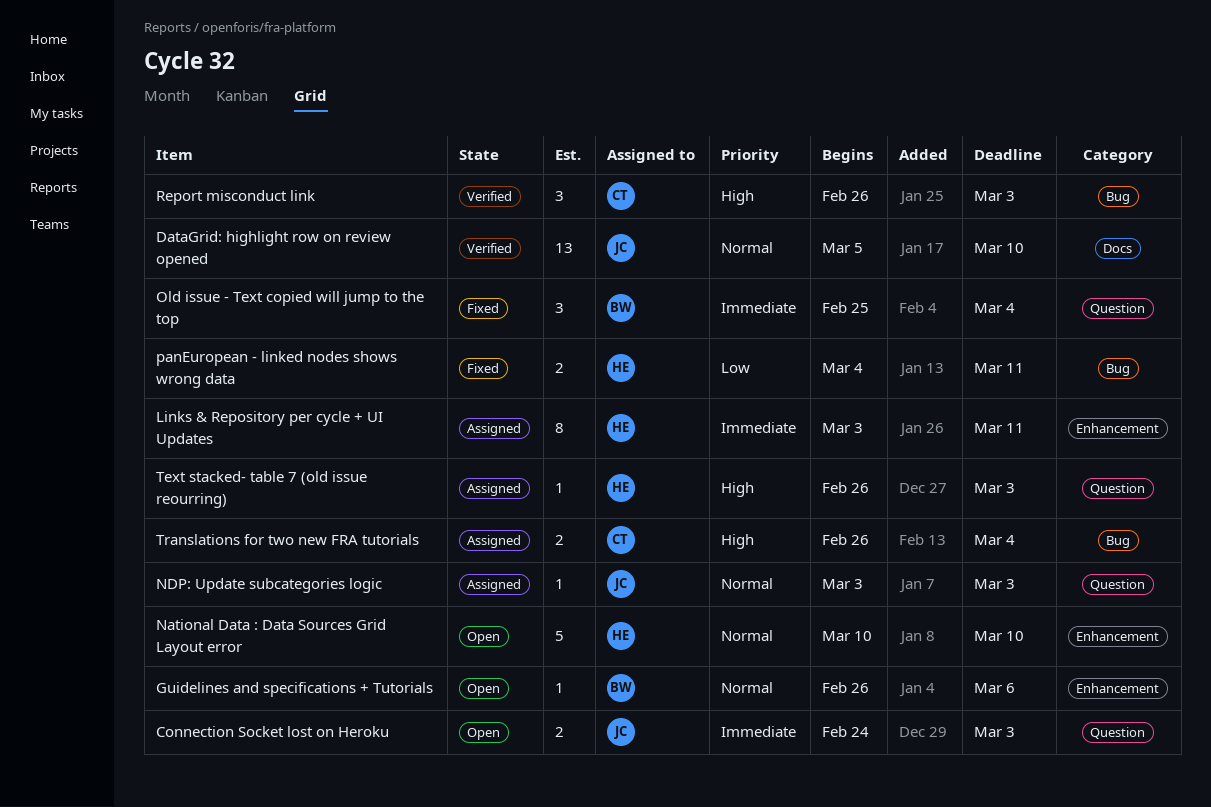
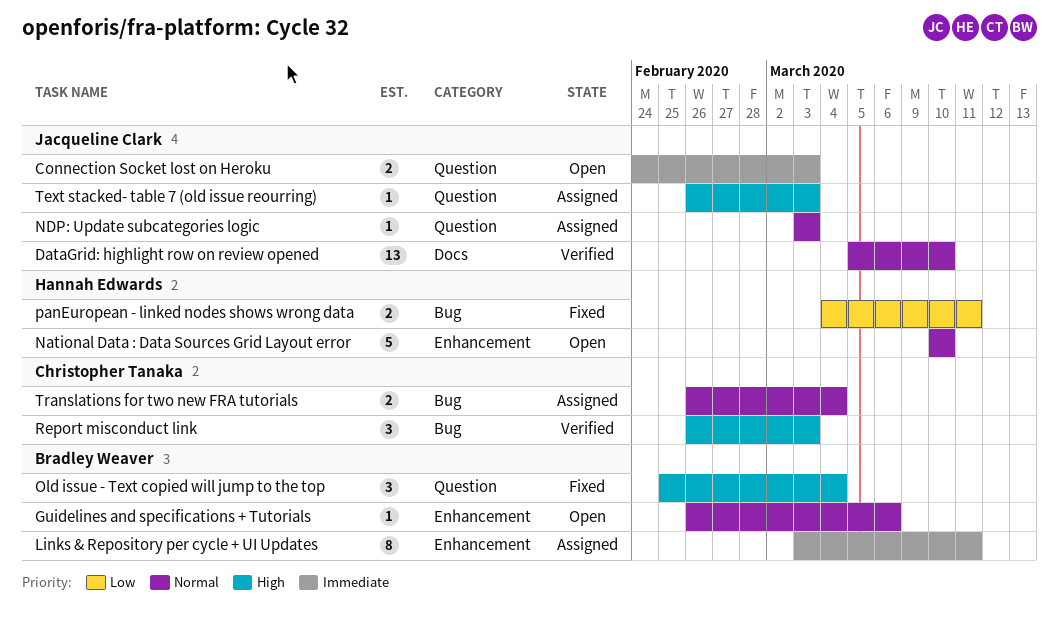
Links & Repository per cycle + UI Updates, owner: Hannah Edwards -> Bradley Weaver
Old issue - Text copied will jump to the top, priority: Immediate -> High
Text stacked- table 7 (old issue reourring), owner: Hannah Edwards -> Jacqueline Clark
Translations for two new FRA tutorials, priority: High -> Normal

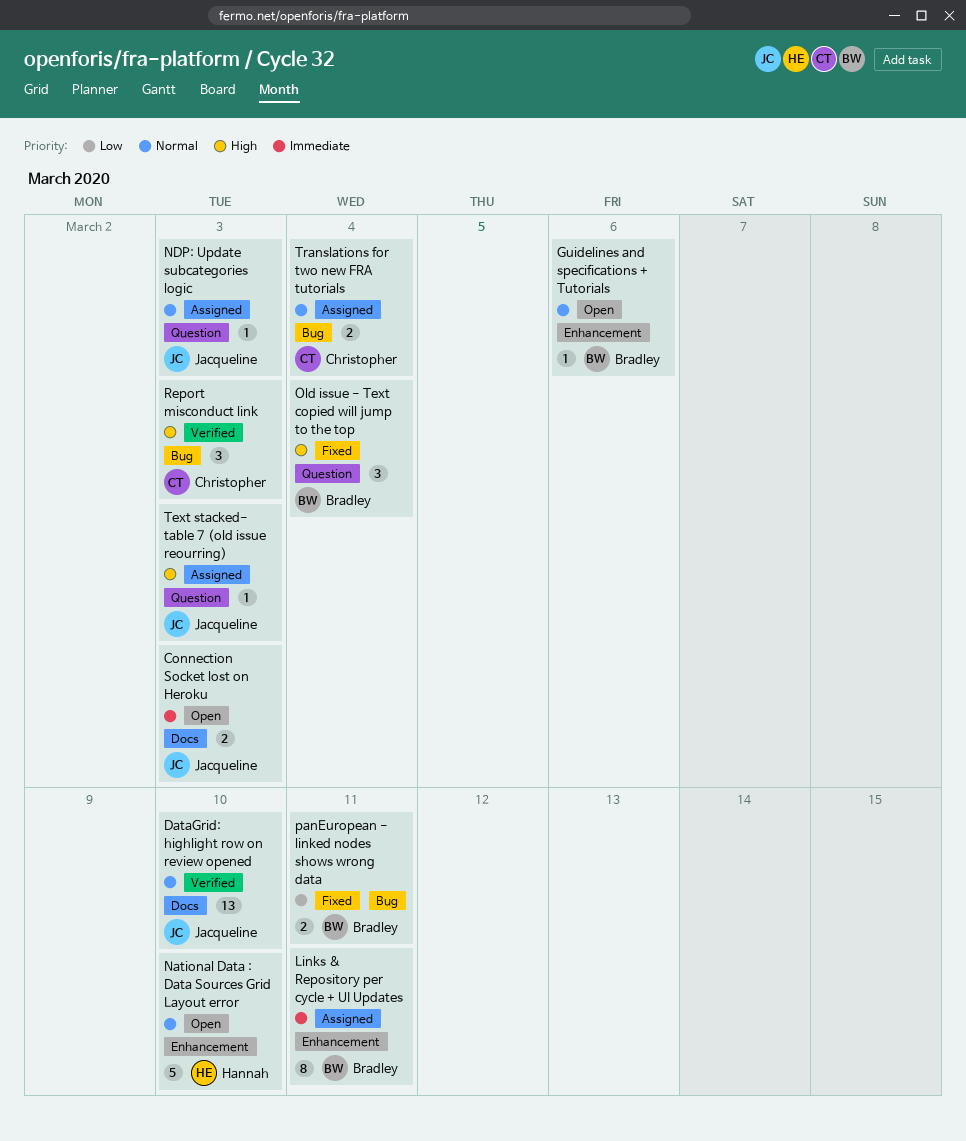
Connection Socket lost on Heroku, label: Question -> Docs
panEuropean - linked nodes shows wrong data, owner: Hannah Edwards -> Bradley Weaver

